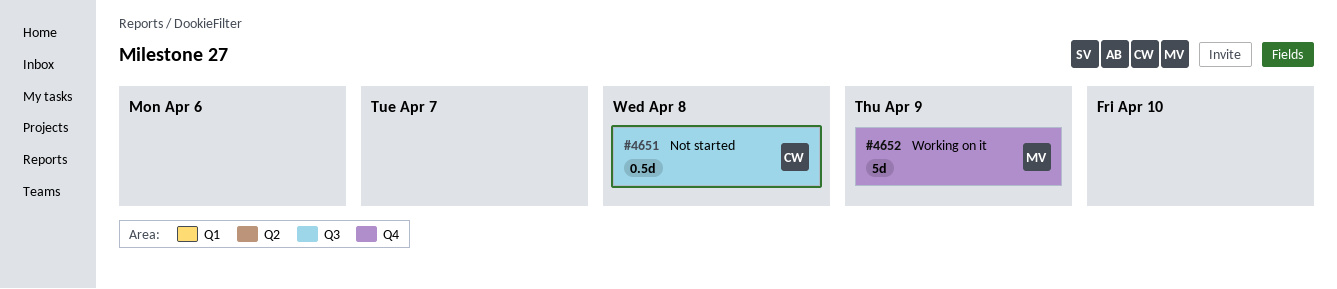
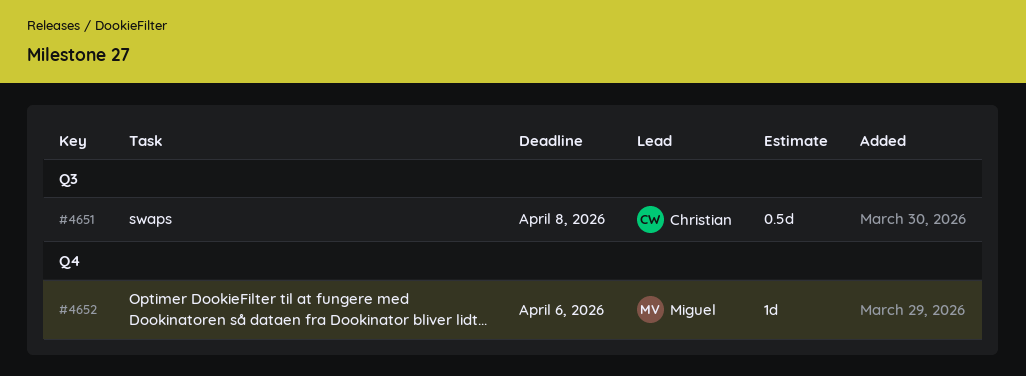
#4652, estimate: 5d -> 1d
#4652, due: Apr 9 -> Apr 6

